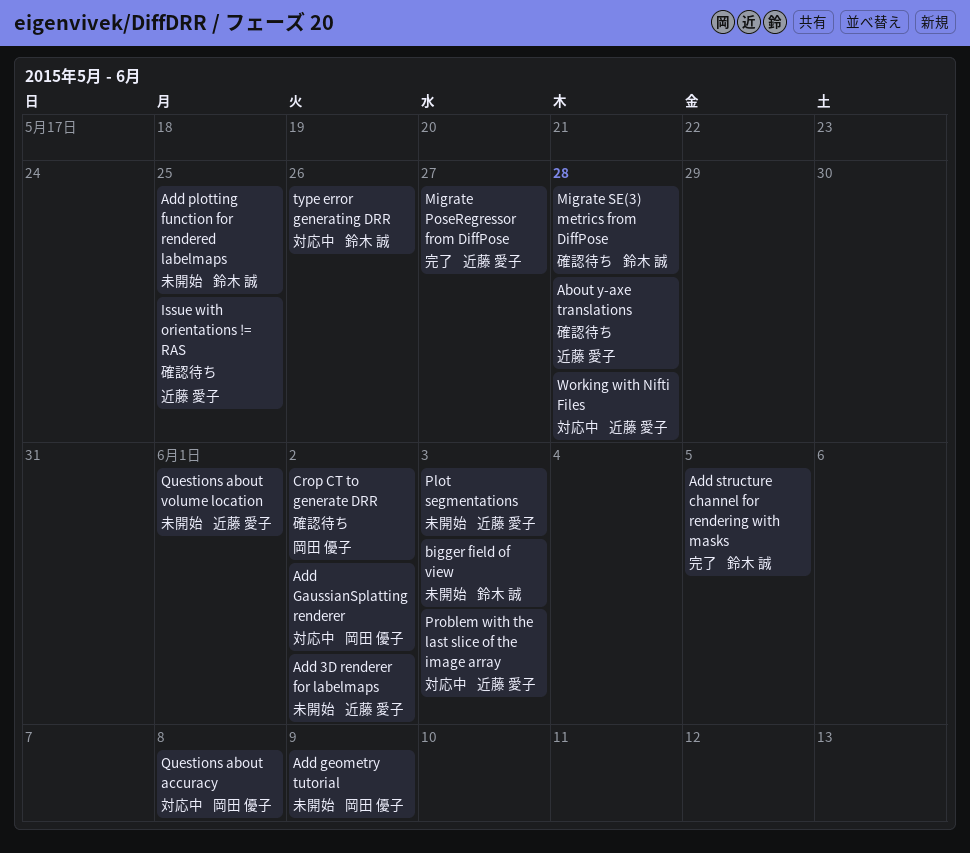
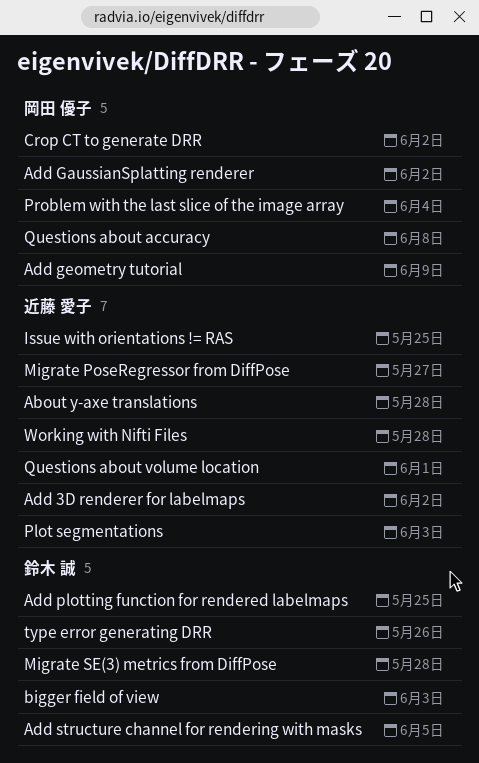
Problem with the last slice of the image array, owner: 近藤 愛子 -> 岡田 優子
Problem with the last slice of the image array, due: Jun 3 -> Jun 4

